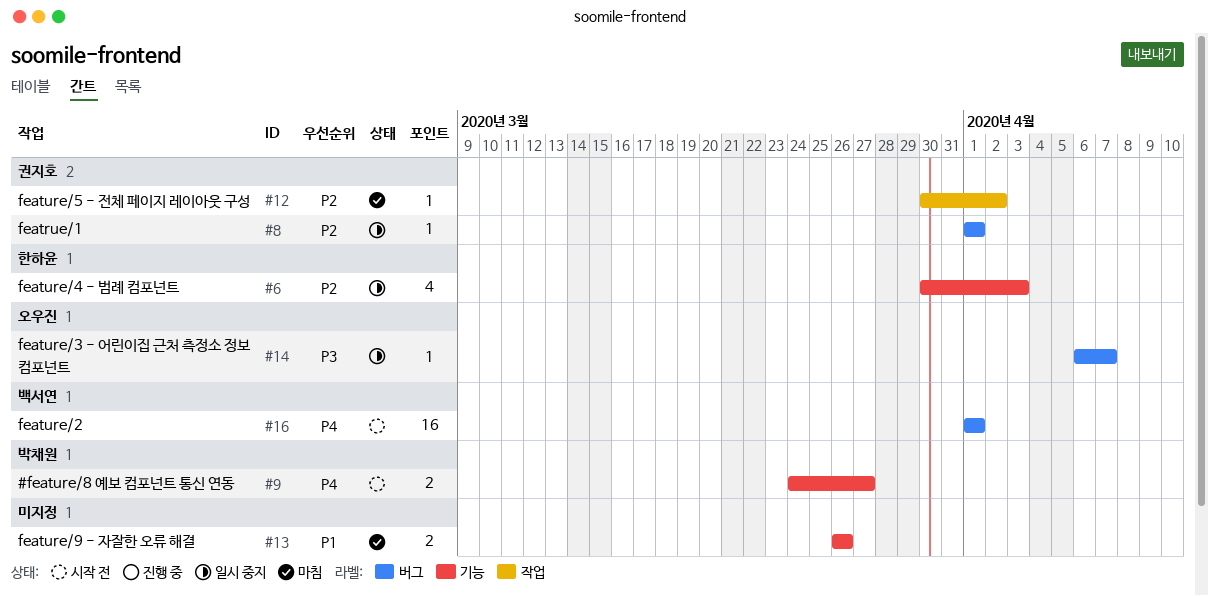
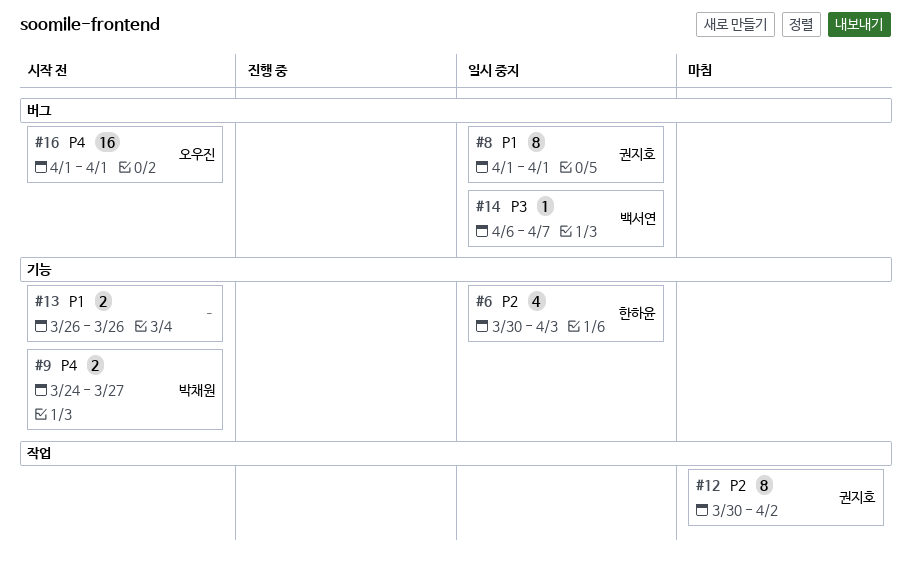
#8, priority: P2 -> P1
#8, estimate: 1 -> 8
#12, estimate: 1 -> 8
#13, status: 마침 -> 시작 전
#14, owner: 오우진 -> 백서연
#16, owner: 백서연 -> 오우진

